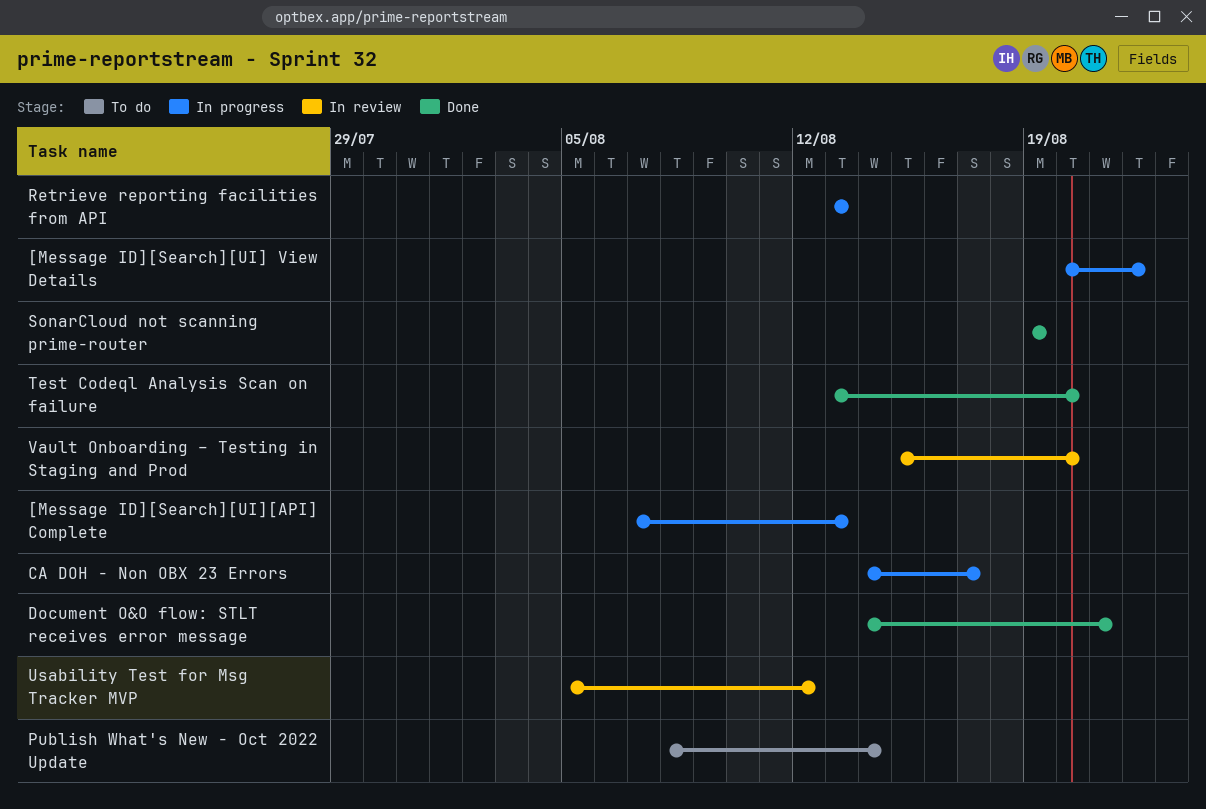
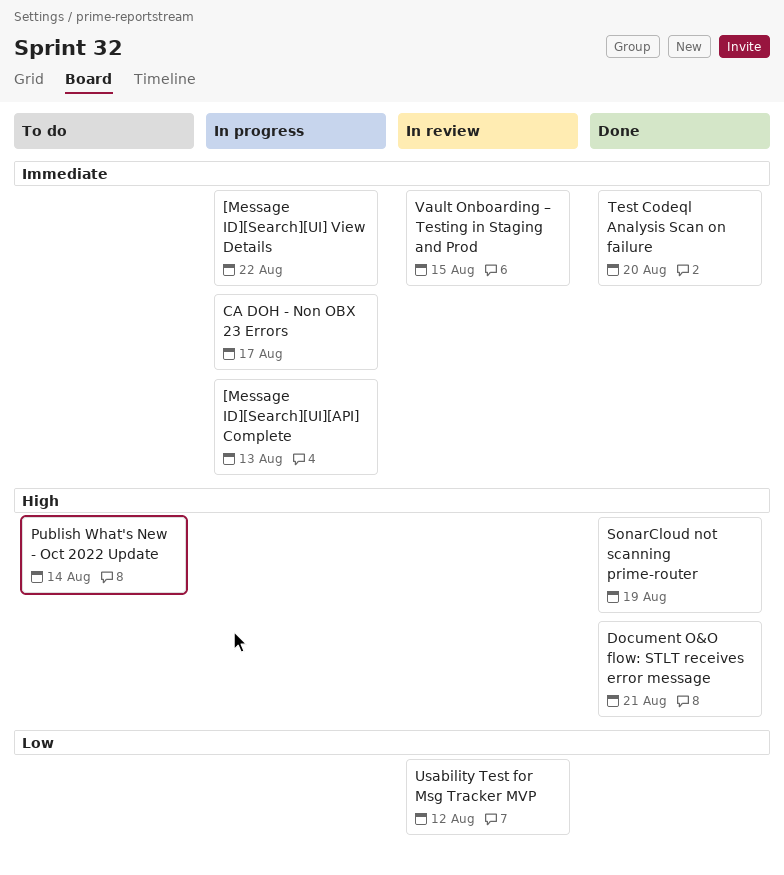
Retrieve reporting facilities from API: present -> none
Vault Onboarding – Testing in Staging and Prod, due: Aug 20 -> Aug 15

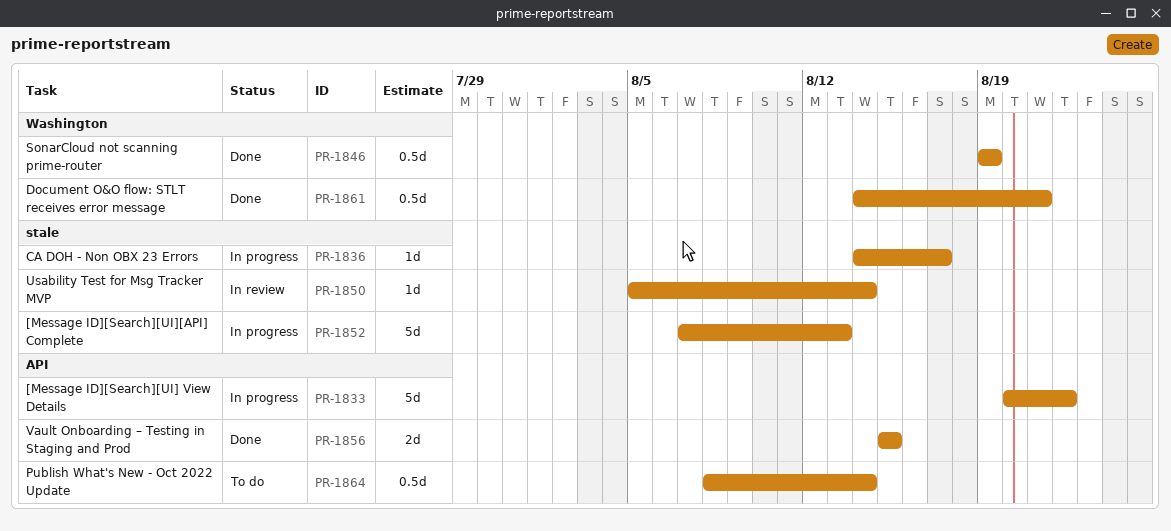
Test Codeql Analysis Scan on failure: present -> none
Usability Test for Msg Tracker MVP, due: Aug 12 -> Aug 14
Vault Onboarding – Testing in Staging and Prod, status: In review -> Done

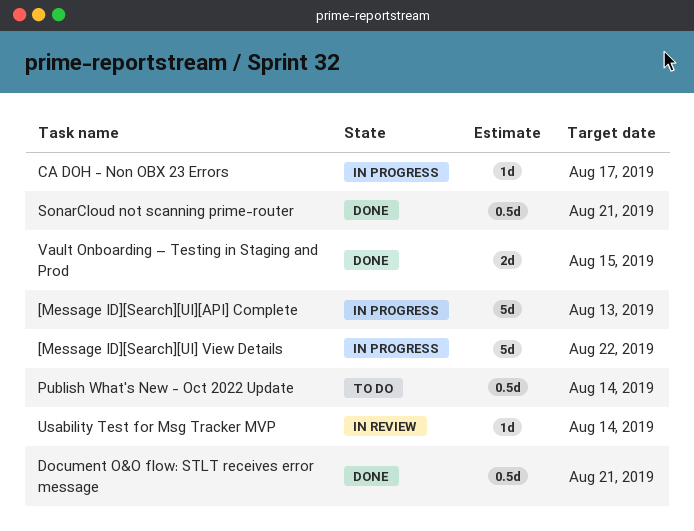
SonarCloud not scanning prime-router, due: Aug 19 -> Aug 21

